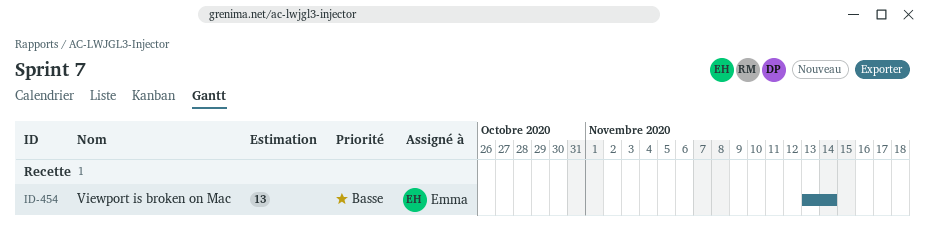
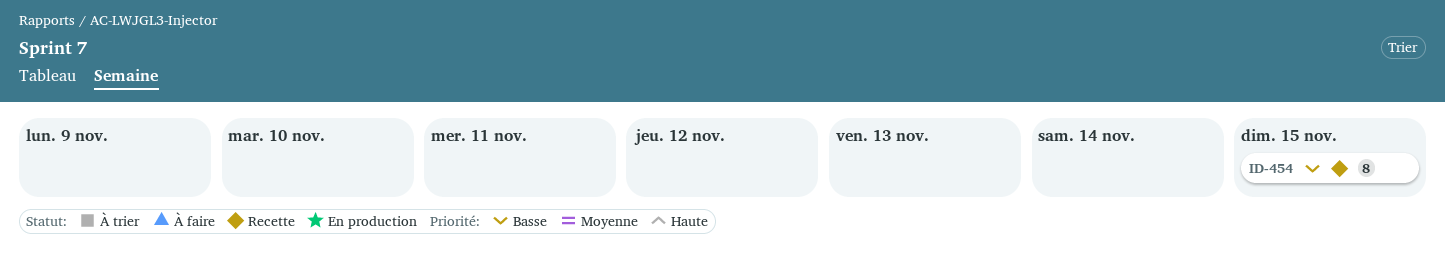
ID-454, estimate: 13 -> 8
ID-454, due: Nov 14 -> Nov 15

